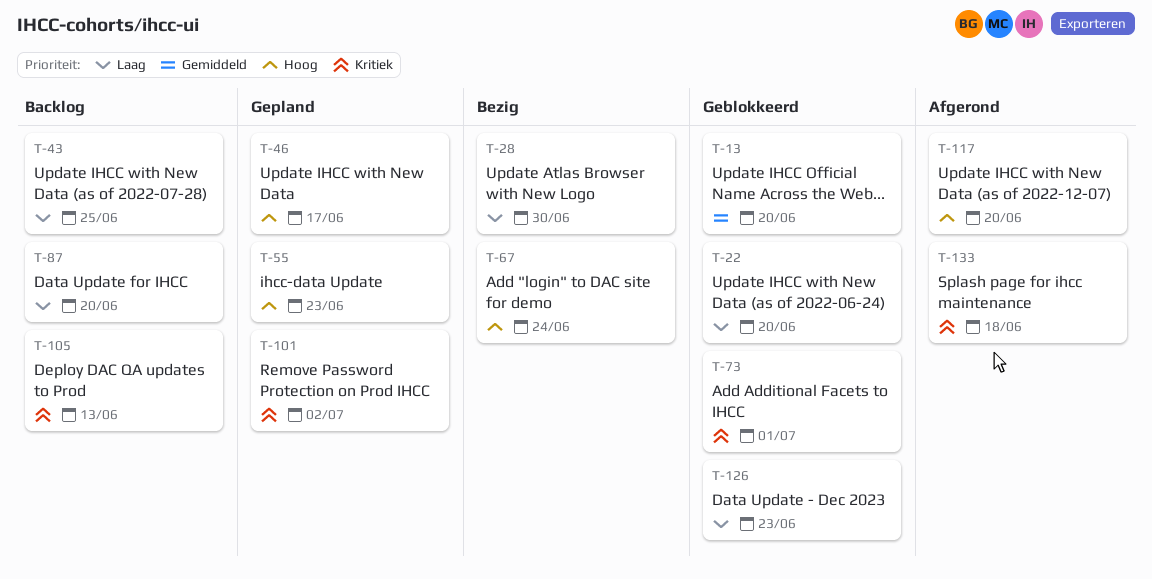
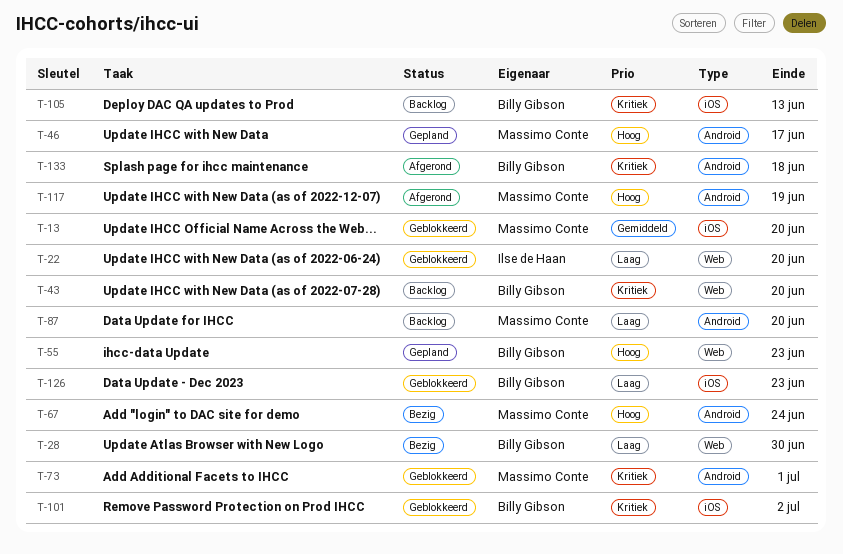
T-43, priority: Laag -> Kritiek
T-43, due: Jun 25 -> Jun 20
T-101, status: Gepland -> Geblokkeerd
T-117, due: Jun 20 -> Jun 19

